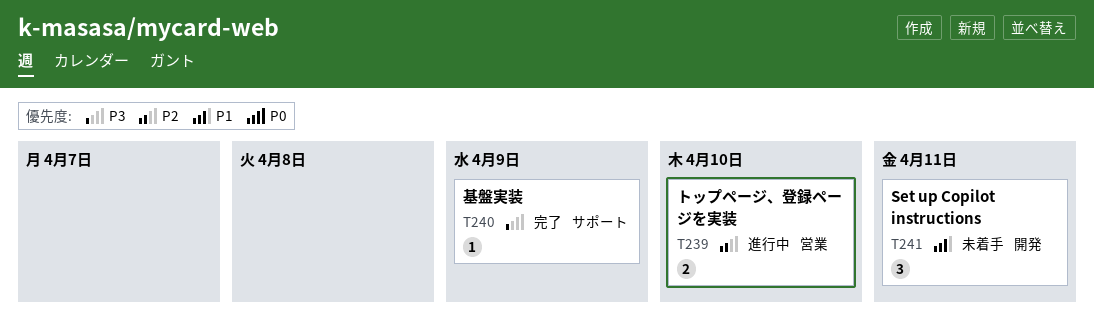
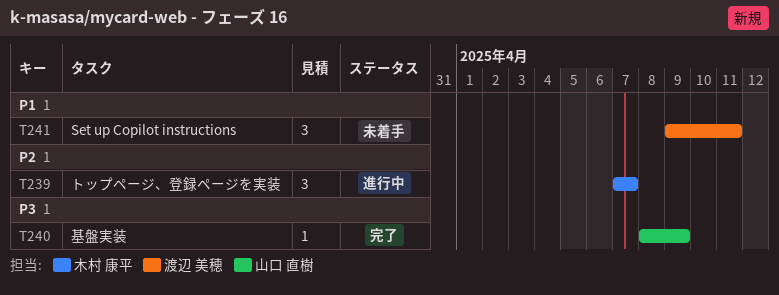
T239, estimate: 2 -> 3
T239, due: Apr 10 -> Apr 7

